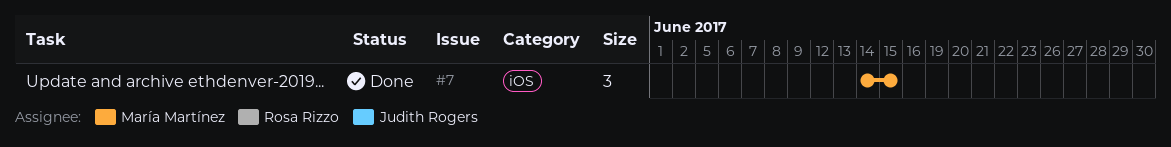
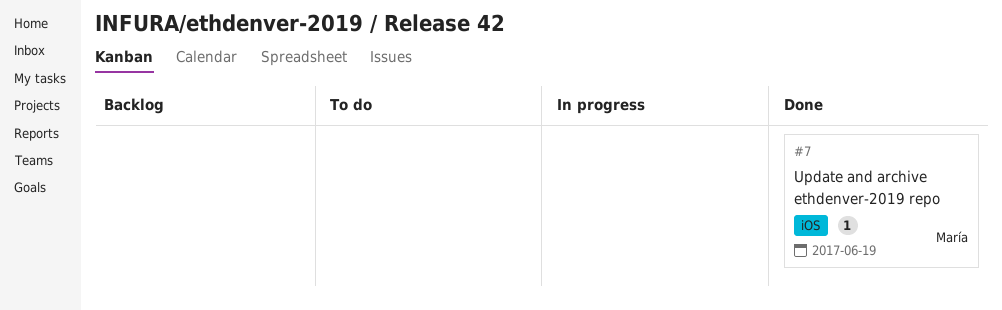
#7, estimate: 3 -> 1
#7, due: Jun 15 -> Jun 19

